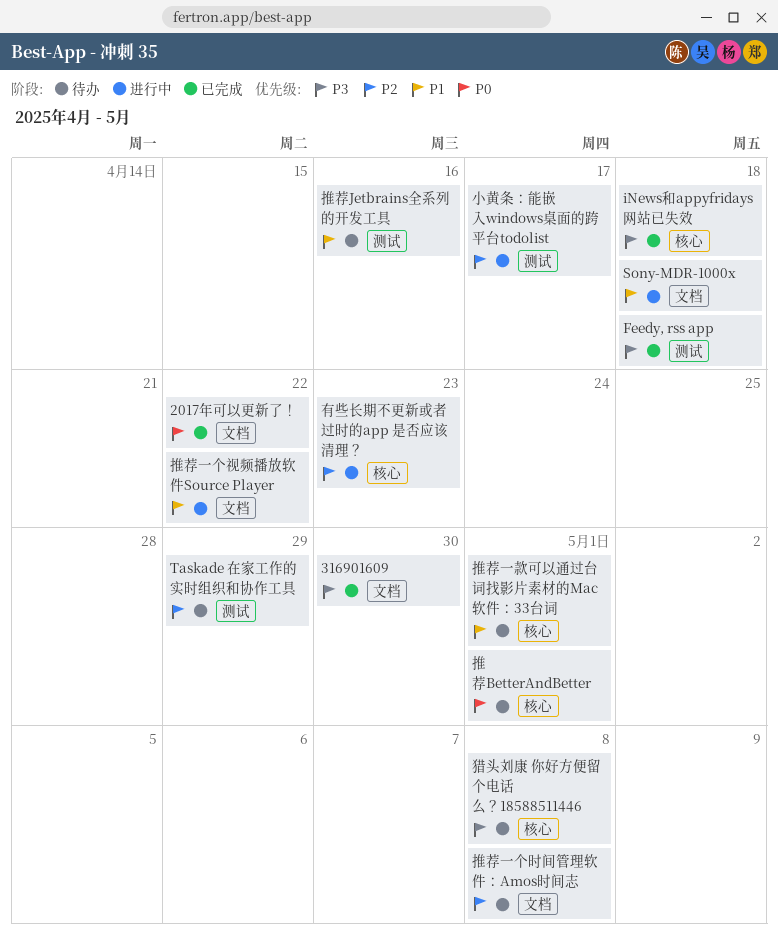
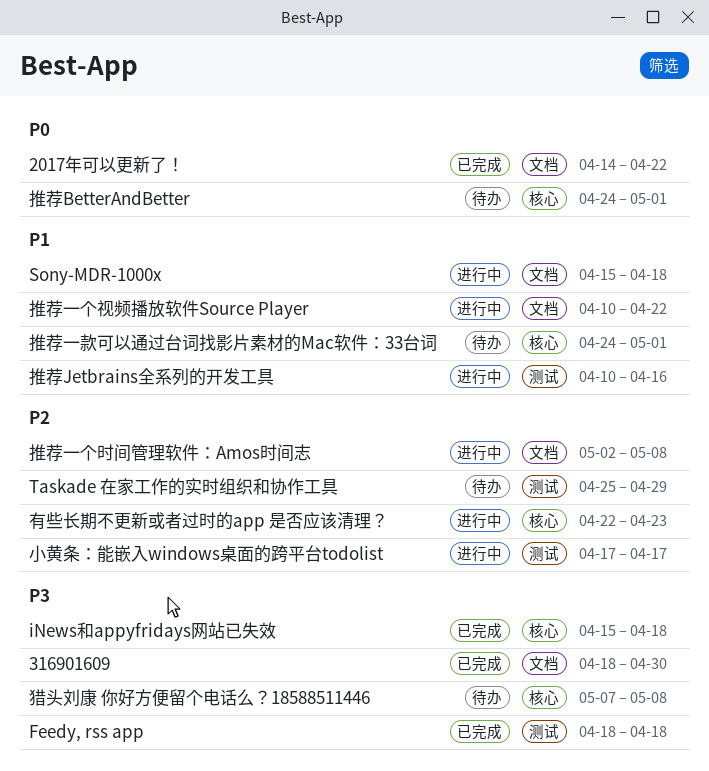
推荐Jetbrains全系列的开发工具, status: 待办 -> 进行中
推荐一个时间管理软件：Amos时间志, status: 待办 -> 进行中

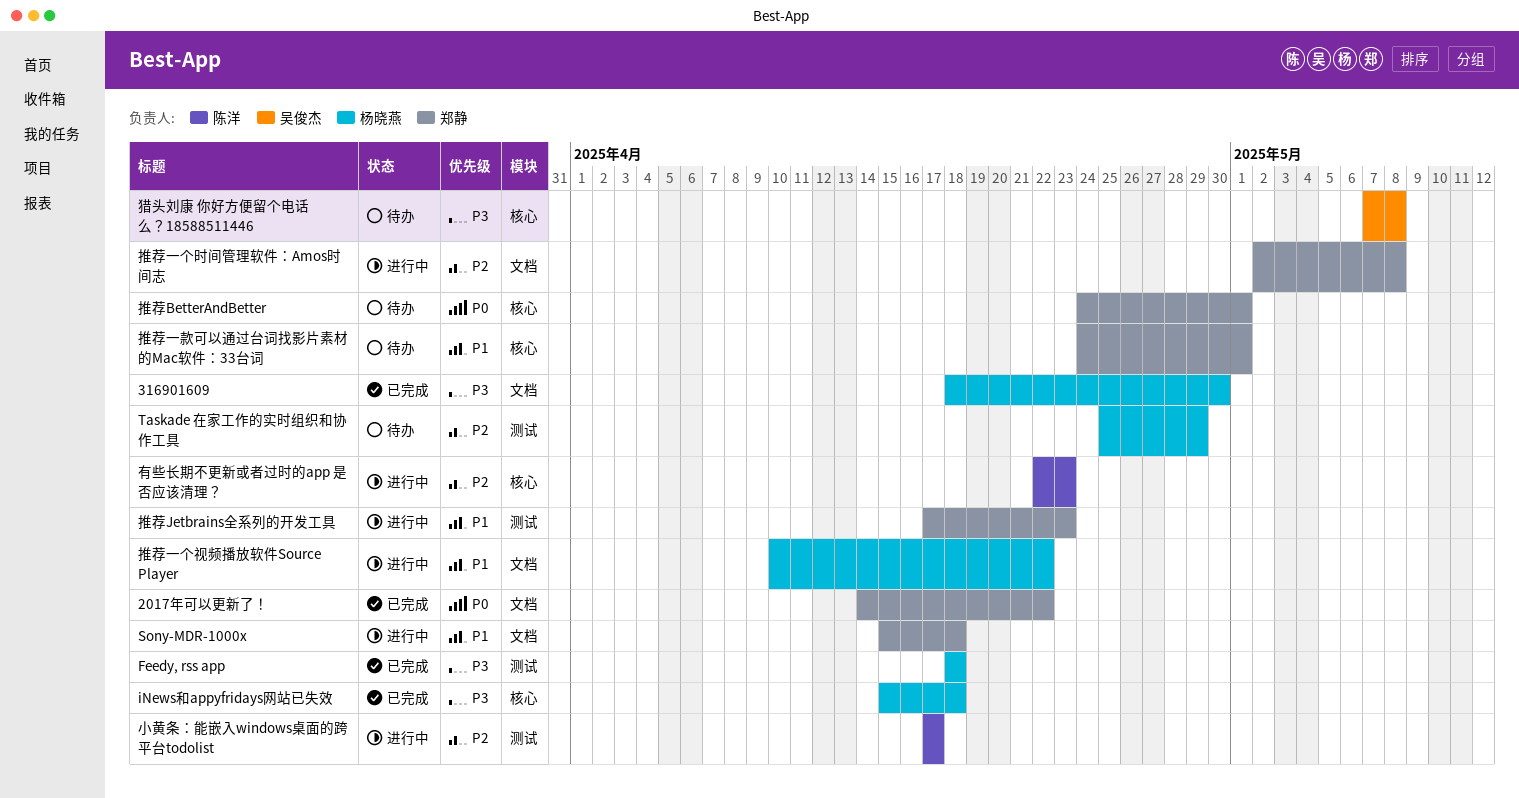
推荐Jetbrains全系列的开发工具, start: Apr 10 -> Apr 17
推荐Jetbrains全系列的开发工具, due: Apr 16 -> Apr 23

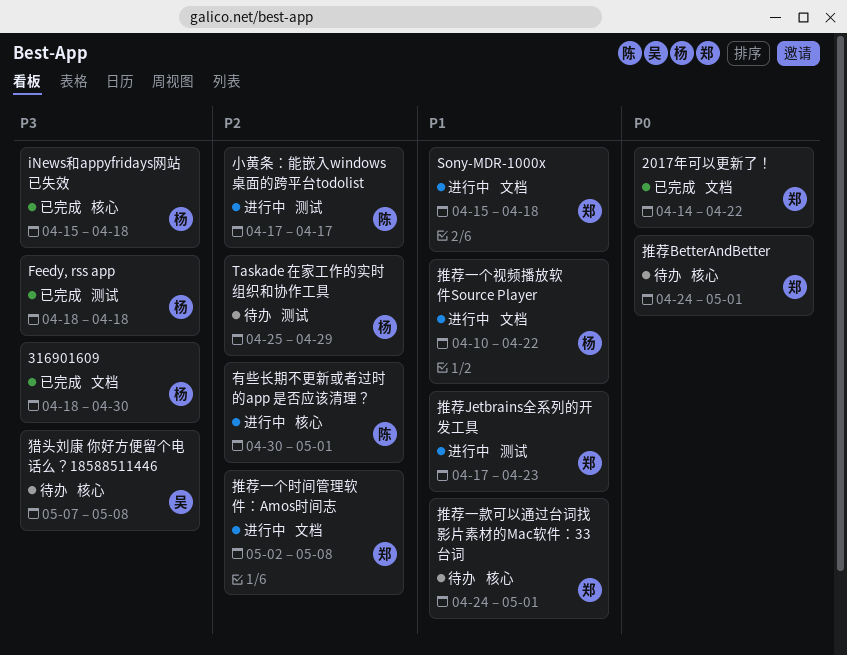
有些长期不更新或者过时的app 是否应该清理？, start: Apr 22 -> Apr 30
有些长期不更新或者过时的app 是否应该清理？, due: Apr 23 -> May 1

